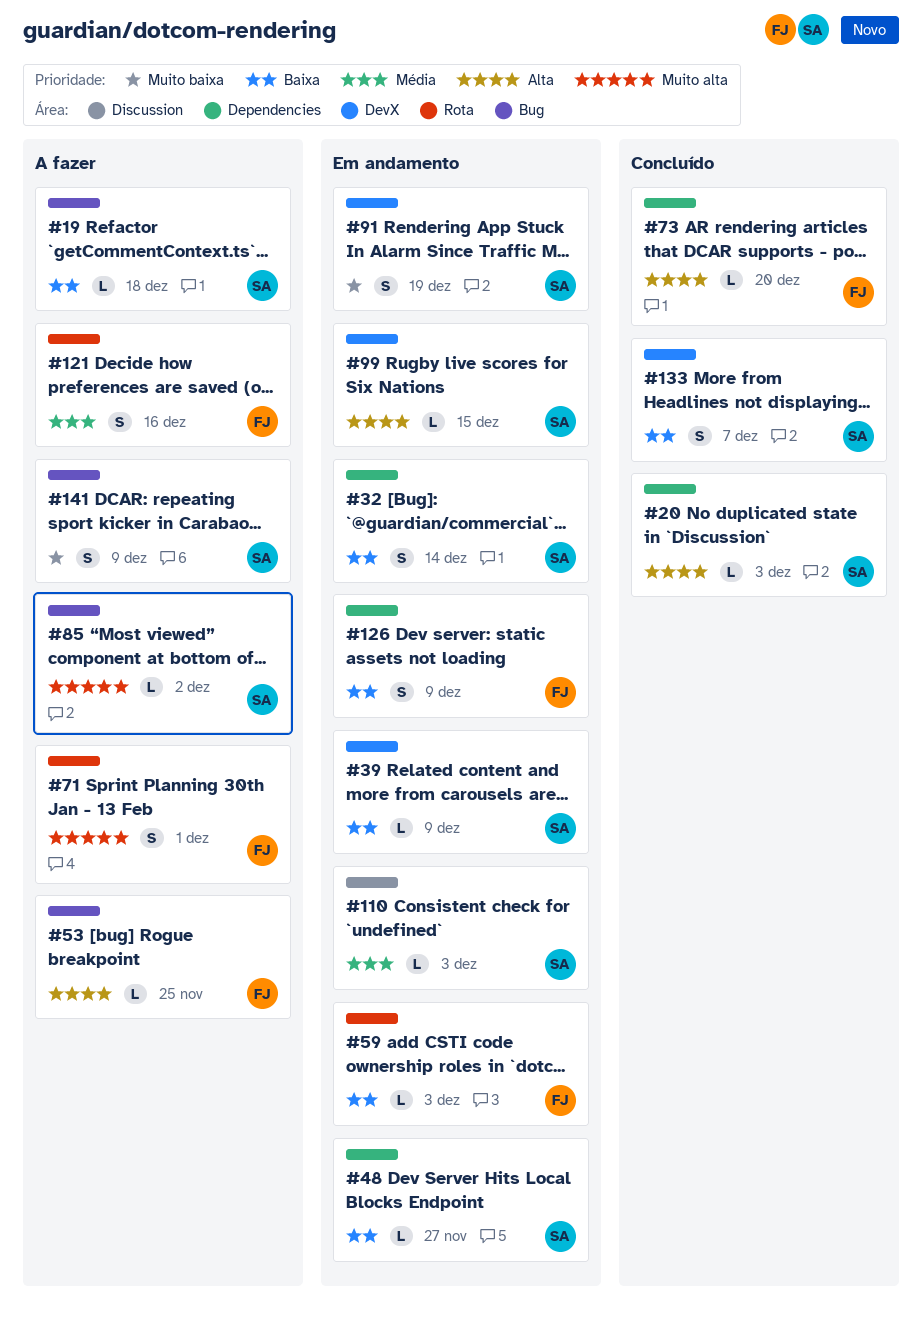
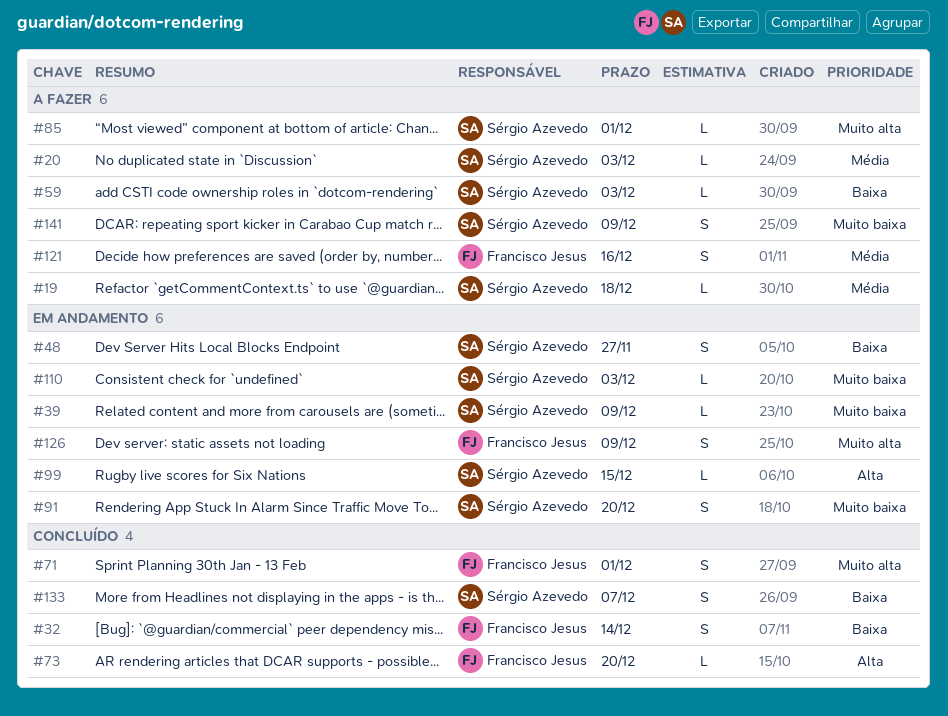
#19, priority: Baixa -> Média
#20, status: Concluído -> A fazer
#20, priority: Alta -> Média
#32, status: Em andamento -> Concluído
#32, owner: Sérgio Azevedo -> Francisco Jesus
#39, priority: Baixa -> Muito baixa
#48, estimate: L -> S
#53: present -> none
#59, status: Em andamento -> A fazer
#59, owner: Francisco Jesus -> Sérgio Azevedo
#71, status: A fazer -> Concluído
#85, due: Dec 2 -> Dec 1
#91, due: Dec 19 -> Dec 20
#110, priority: Média -> Muito baixa
#126, priority: Baixa -> Muito alta

